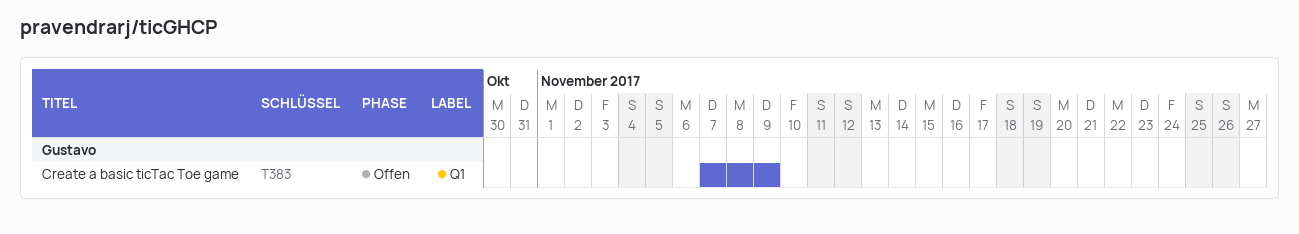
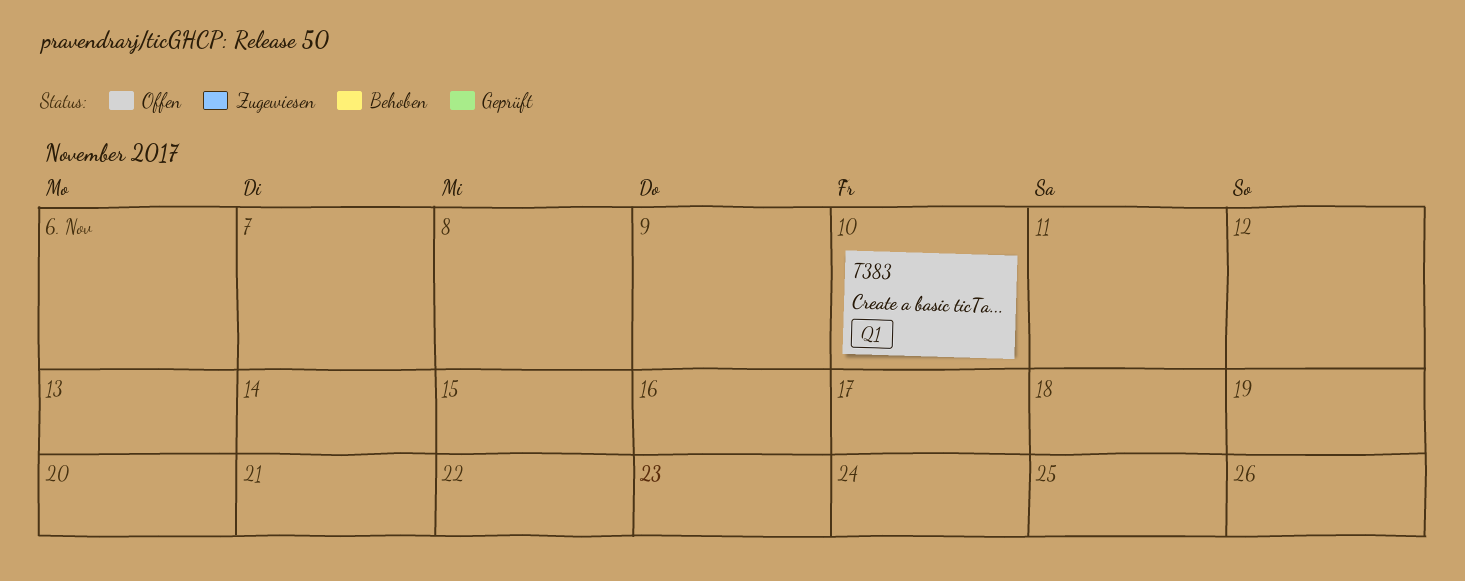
T383, due: Nov 9 -> Nov 10

